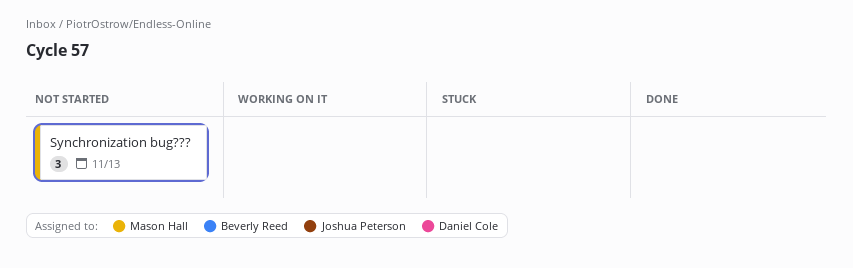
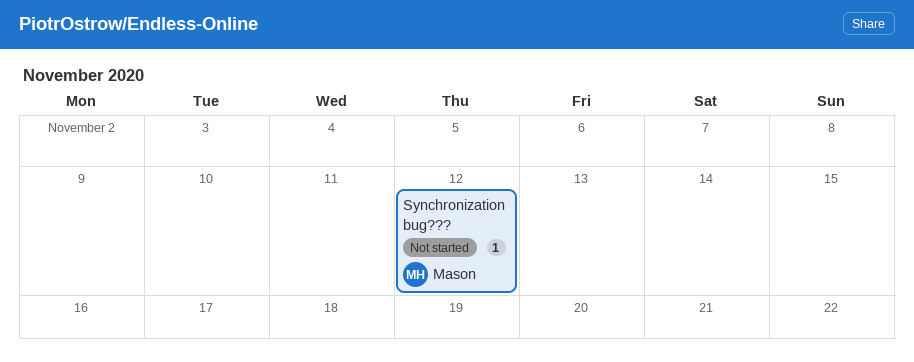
Synchronization bug???, estimate: 3 -> 1
Synchronization bug???, due: Nov 13 -> Nov 12

